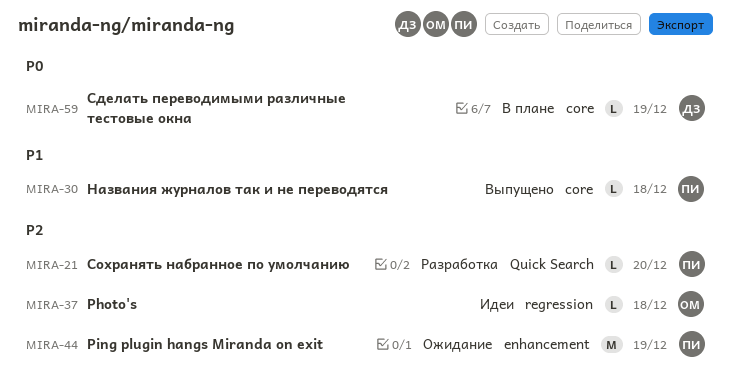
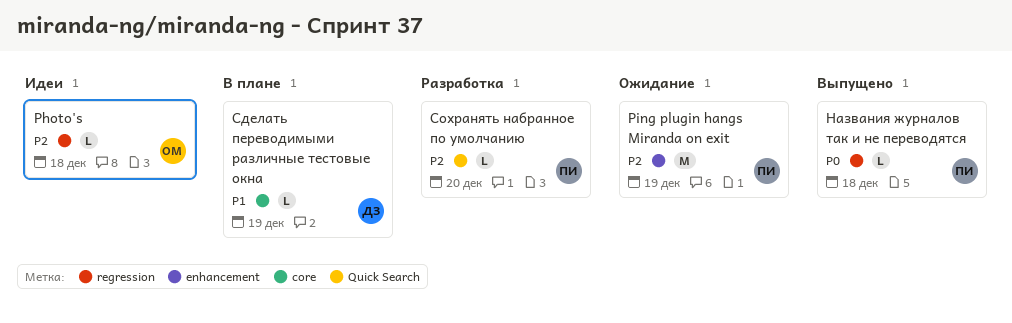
Названия журналов так и не переводятся, priority: P1 -> P0
Названия журналов так и не переводятся, label: core -> regression
Сделать переводимыми различные тестовые окна, priority: P0 -> P1

